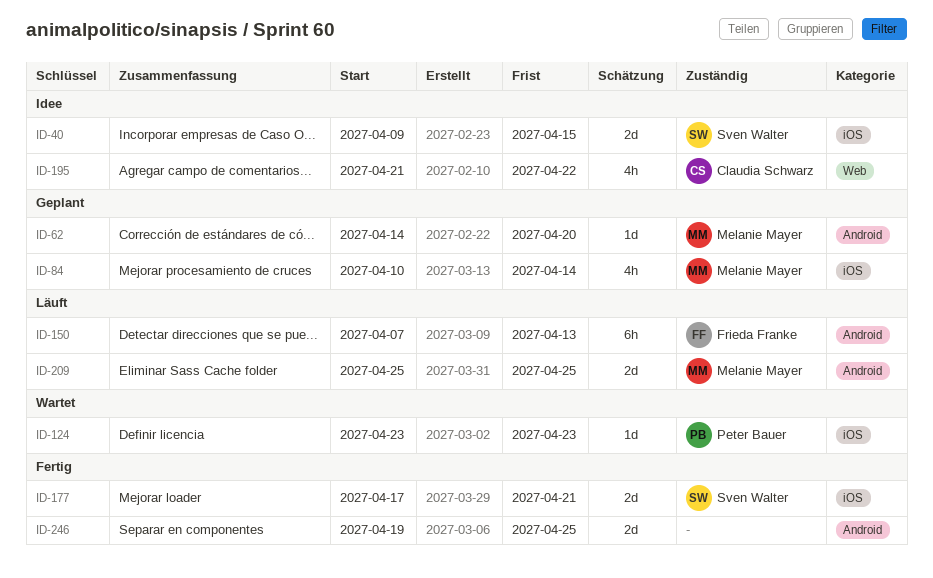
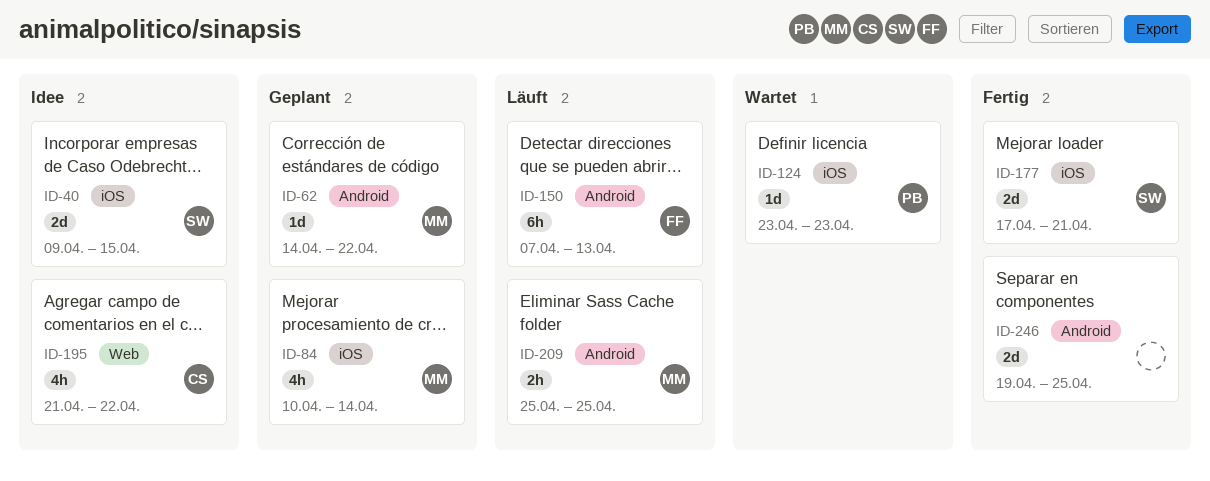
ID-62, due: Apr 20 -> Apr 22
ID-209, estimate: 2d -> 2h

